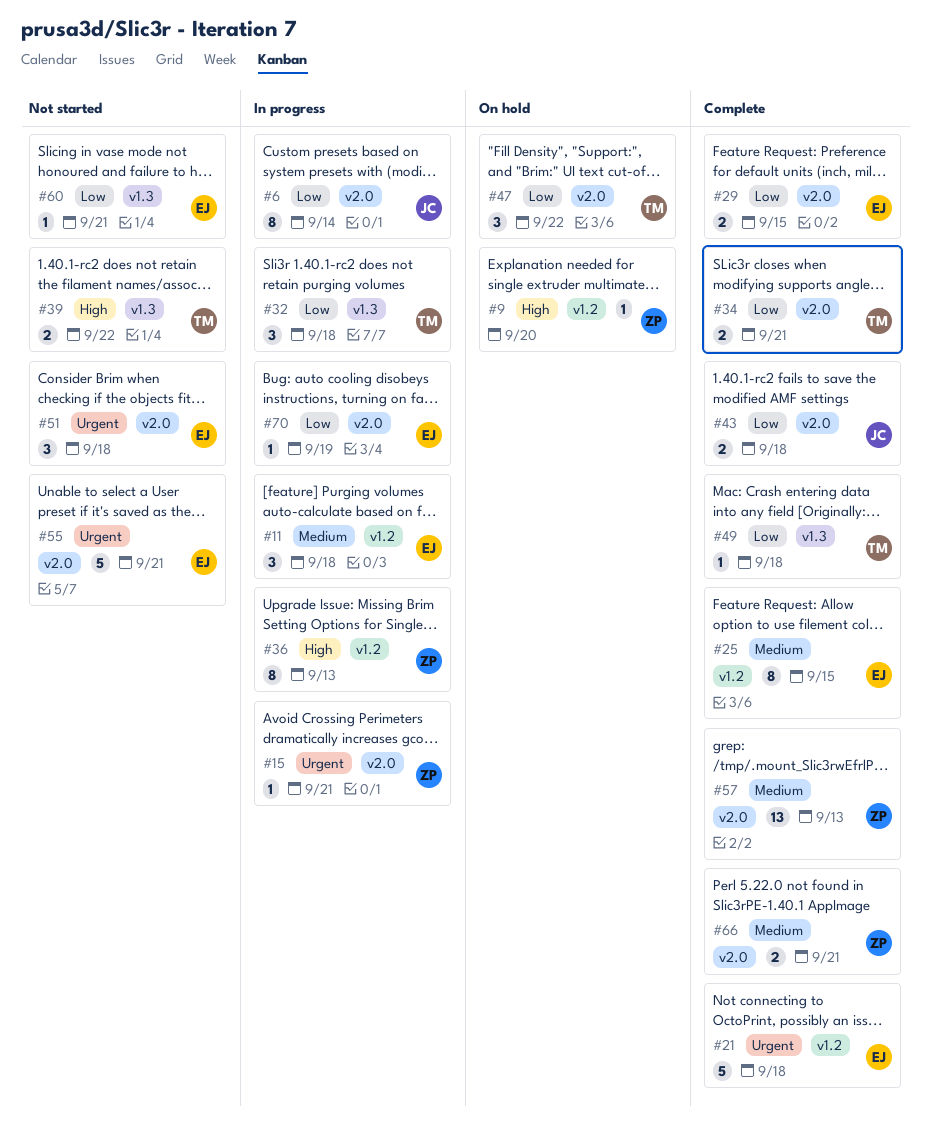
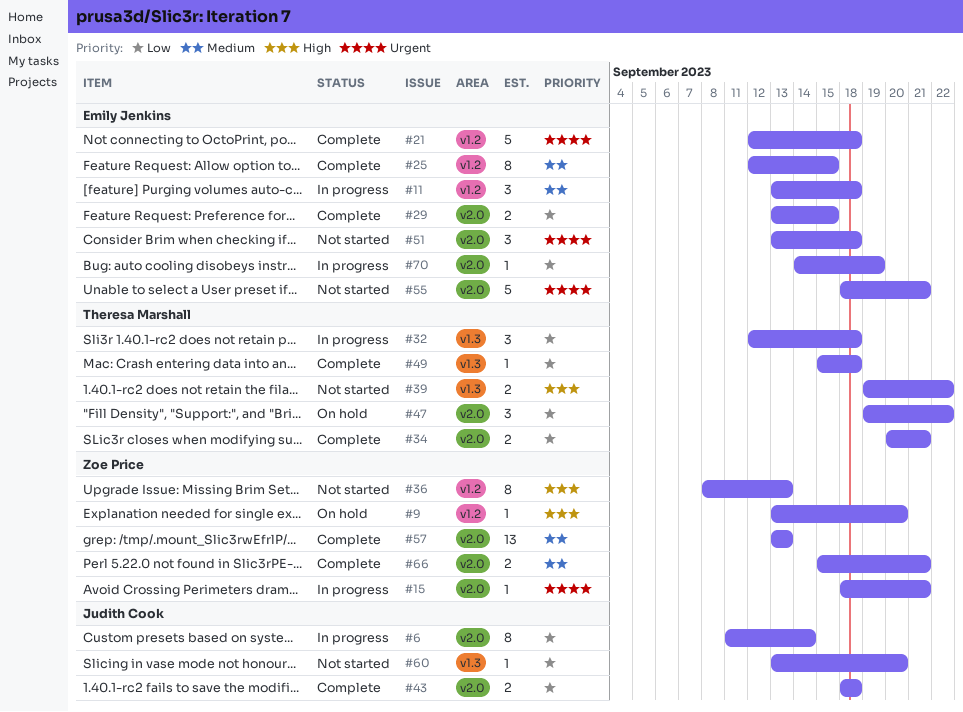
#36, status: In progress -> Not started
#60, owner: Emily Jenkins -> Judith Cook
#60, due: Sep 21 -> Sep 20

